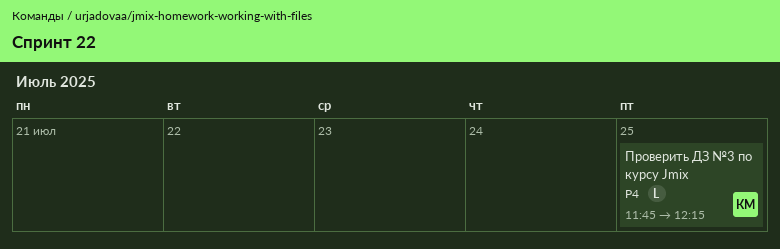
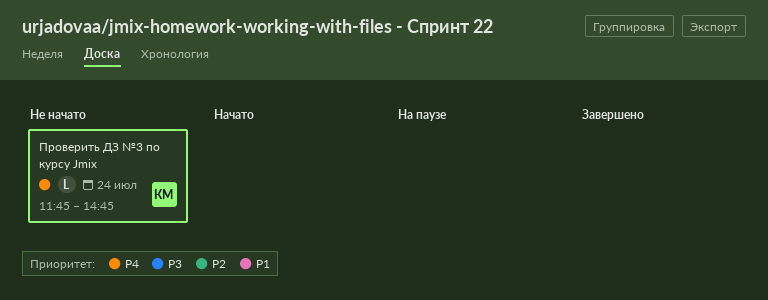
Проверить ДЗ №3 по курсу Jmix, day: Jul 25 -> Jul 24
Проверить ДЗ №3 по курсу Jmix, ends: 12:15 -> 14:45

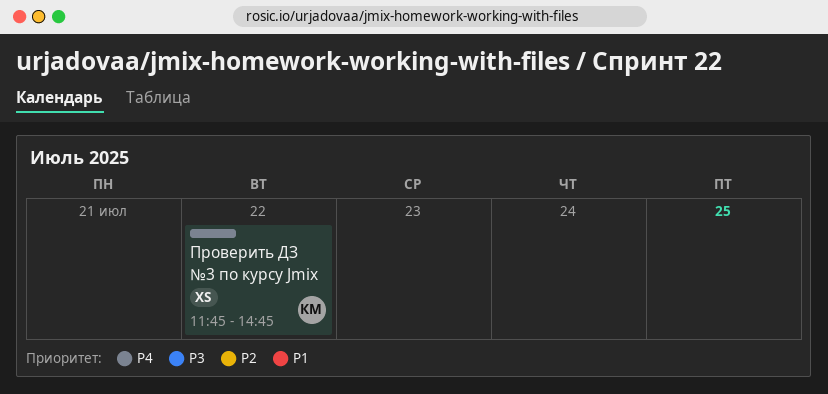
Проверить ДЗ №3 по курсу Jmix, estimate: L -> XS
Проверить ДЗ №3 по курсу Jmix, day: Jul 24 -> Jul 22

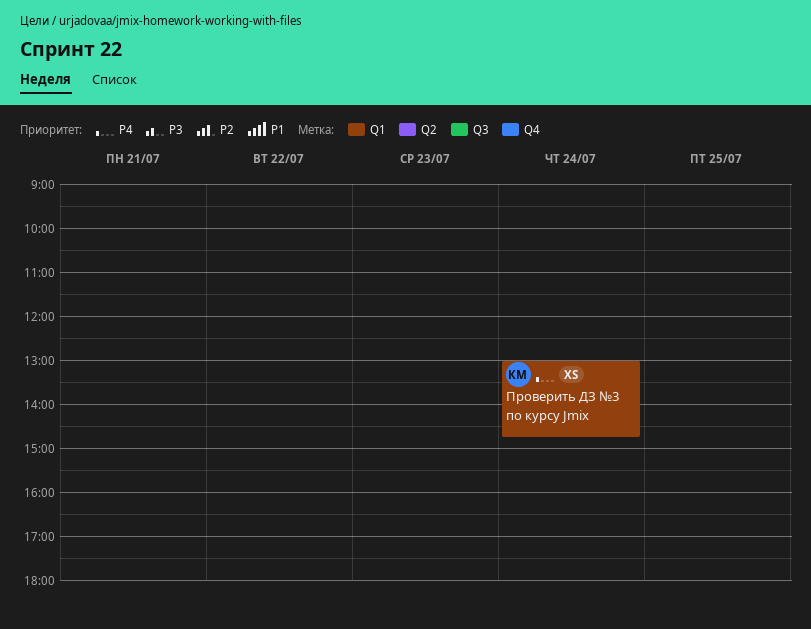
Проверить ДЗ №3 по курсу Jmix, day: Jul 22 -> Jul 24
Проверить ДЗ №3 по курсу Jmix, begins: 11:45 -> 13:00

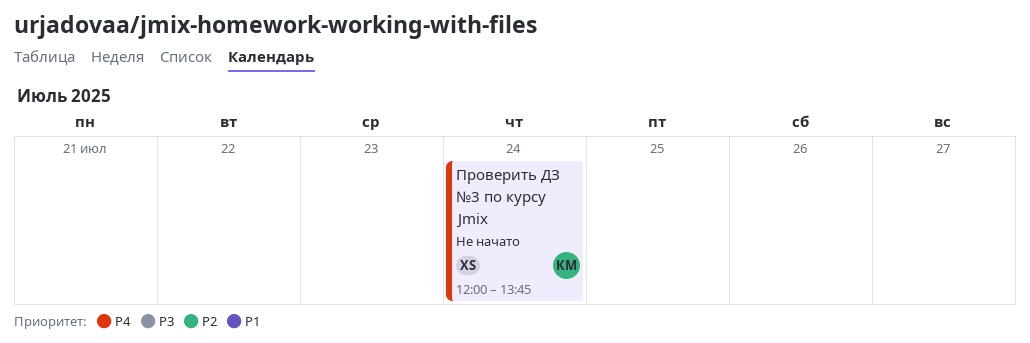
Проверить ДЗ №3 по курсу Jmix, begins: 13:00 -> 12:00
Проверить ДЗ №3 по курсу Jmix, ends: 14:45 -> 13:45

